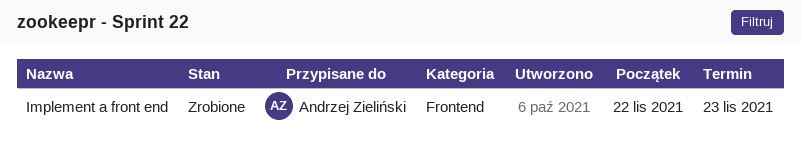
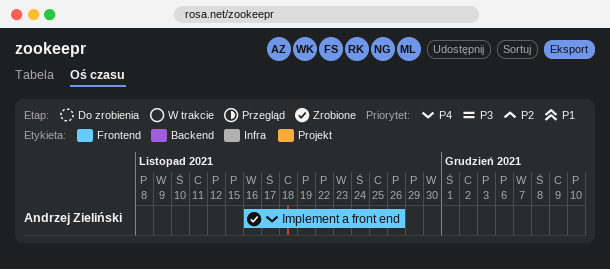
Implement a front end, start: Nov 22 -> Nov 16
Implement a front end, due: Nov 23 -> Nov 26

